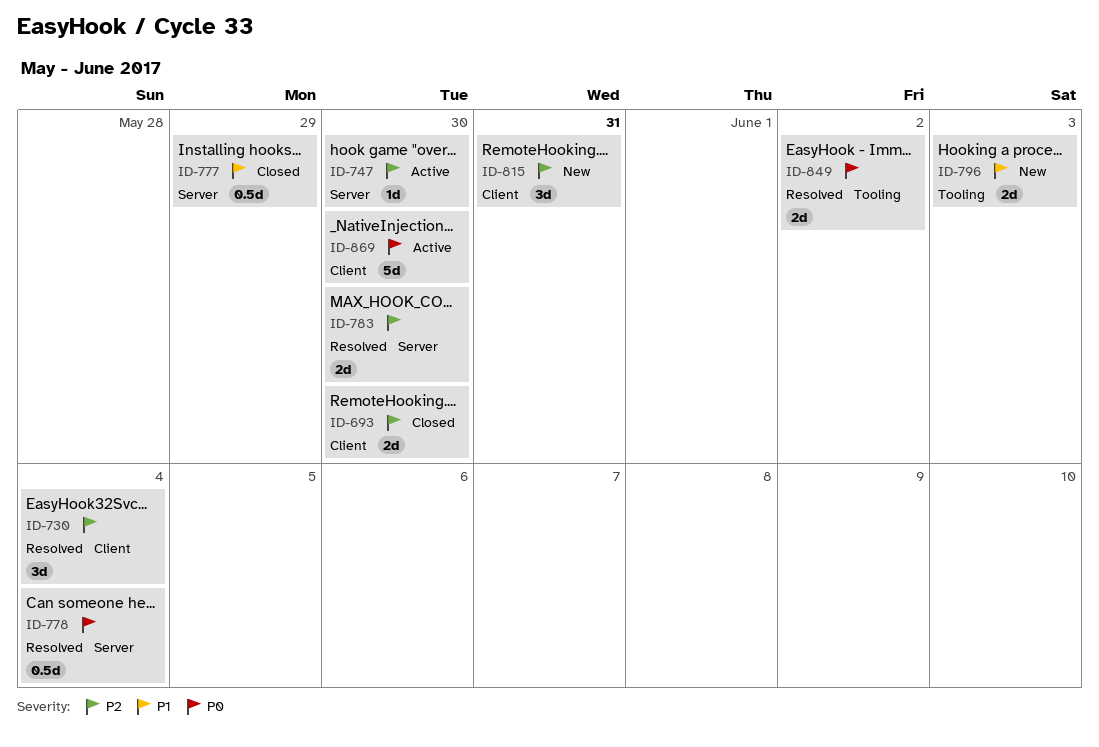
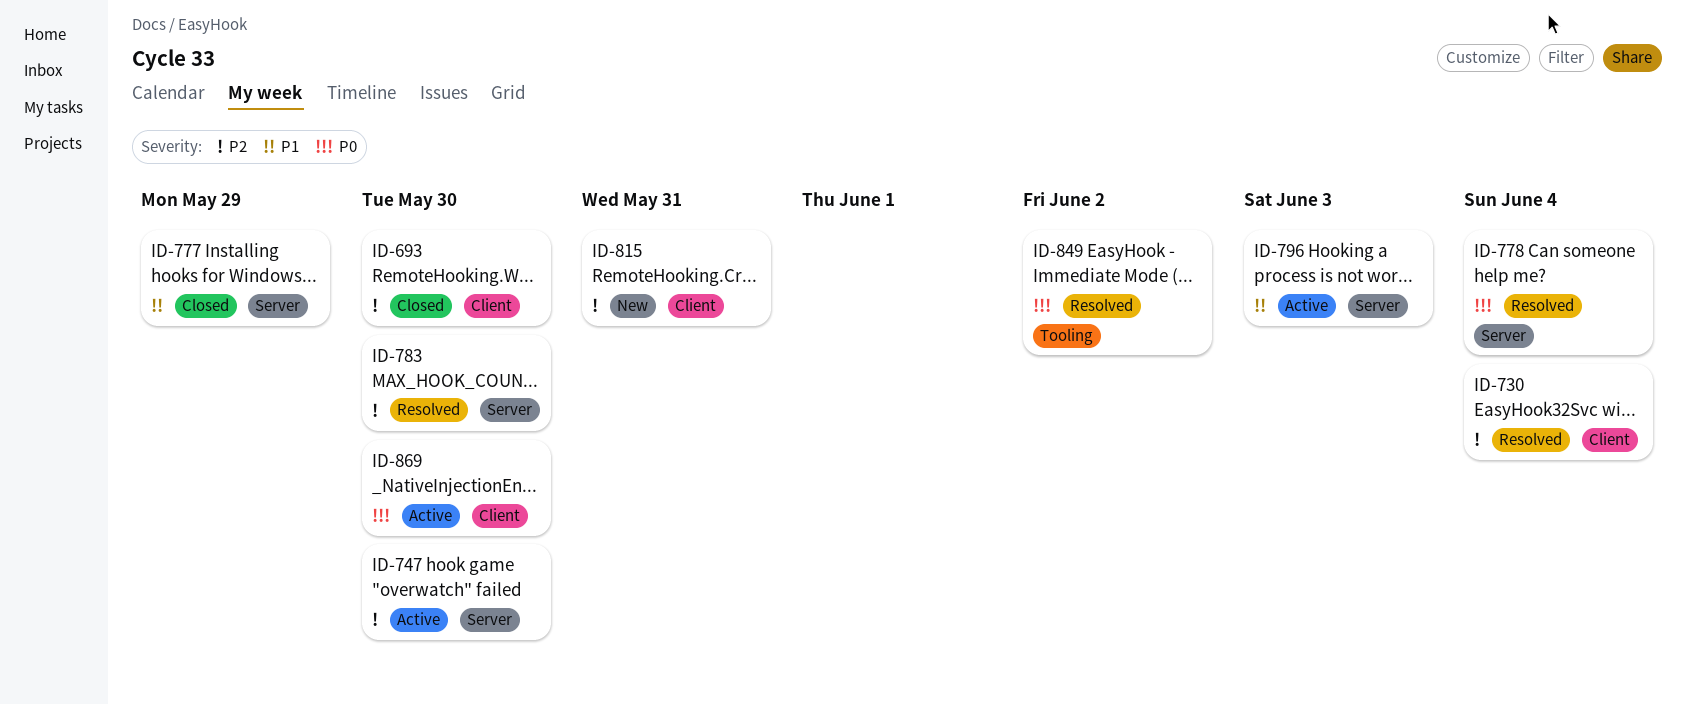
ID-796, status: New -> Active
ID-796, label: Tooling -> Server

